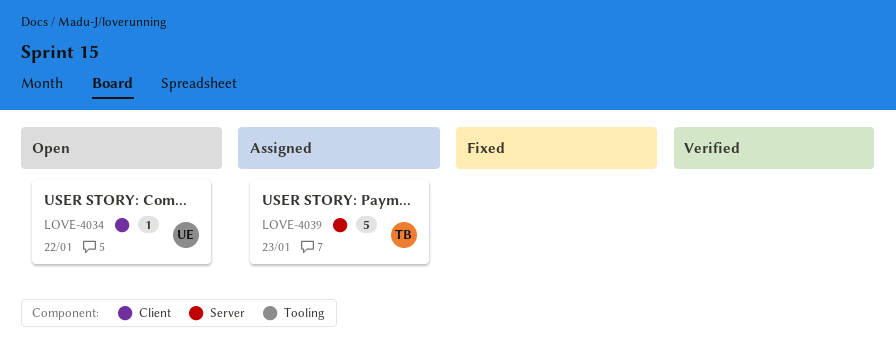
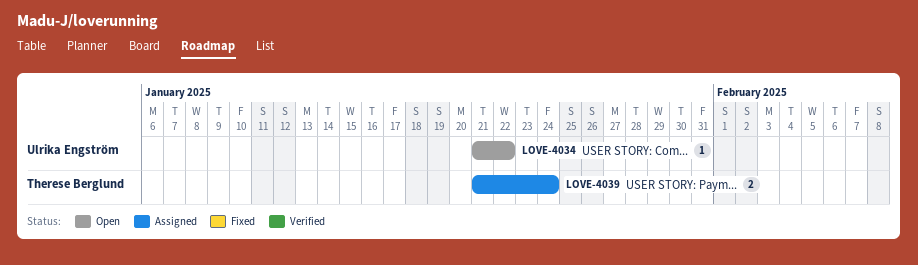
LOVE-4039, estimate: 5 -> 2
LOVE-4039, due: Jan 23 -> Jan 24

